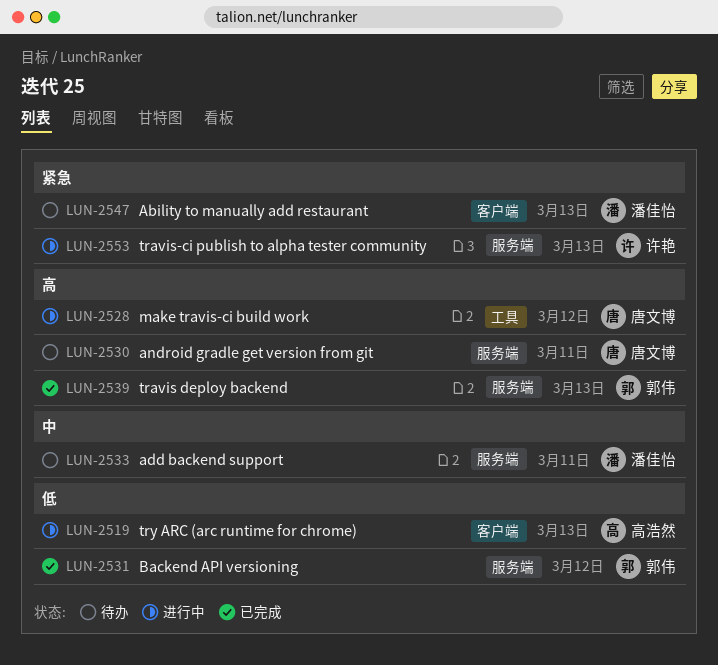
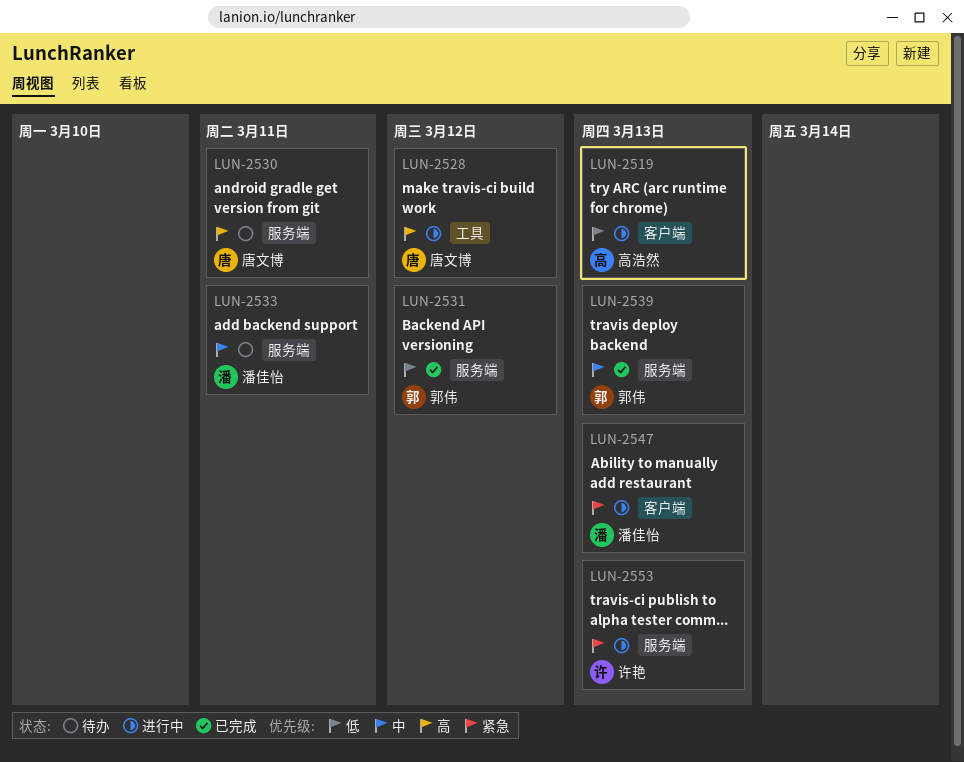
LUN-2539, priority: 高 -> 中
LUN-2547, status: 待办 -> 进行中

